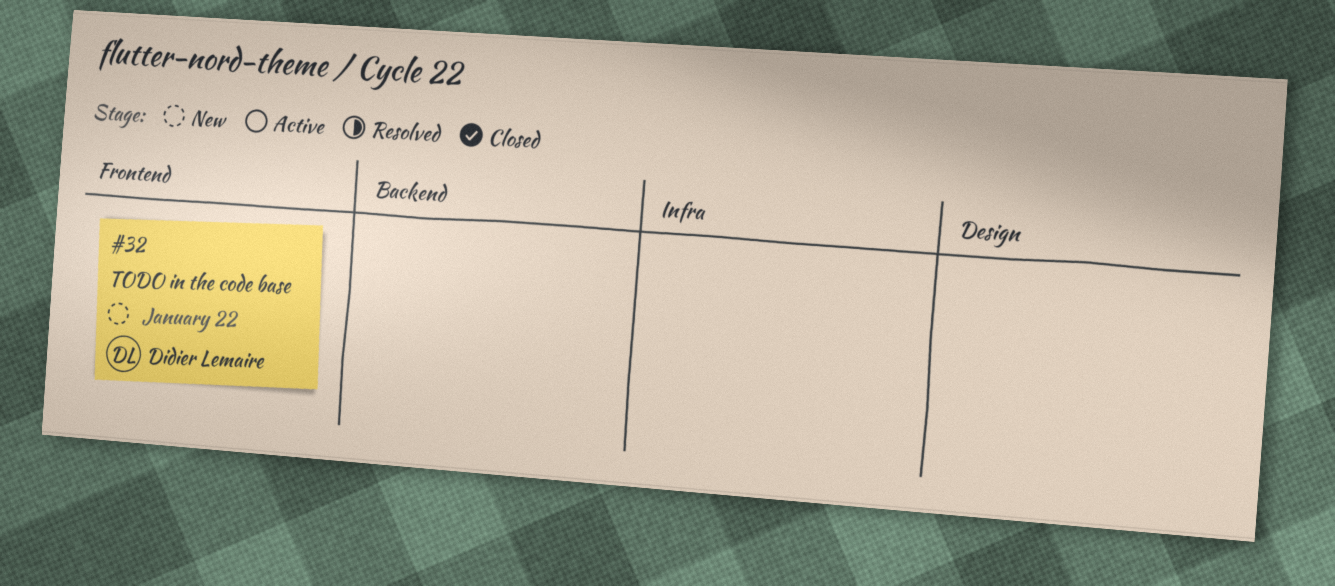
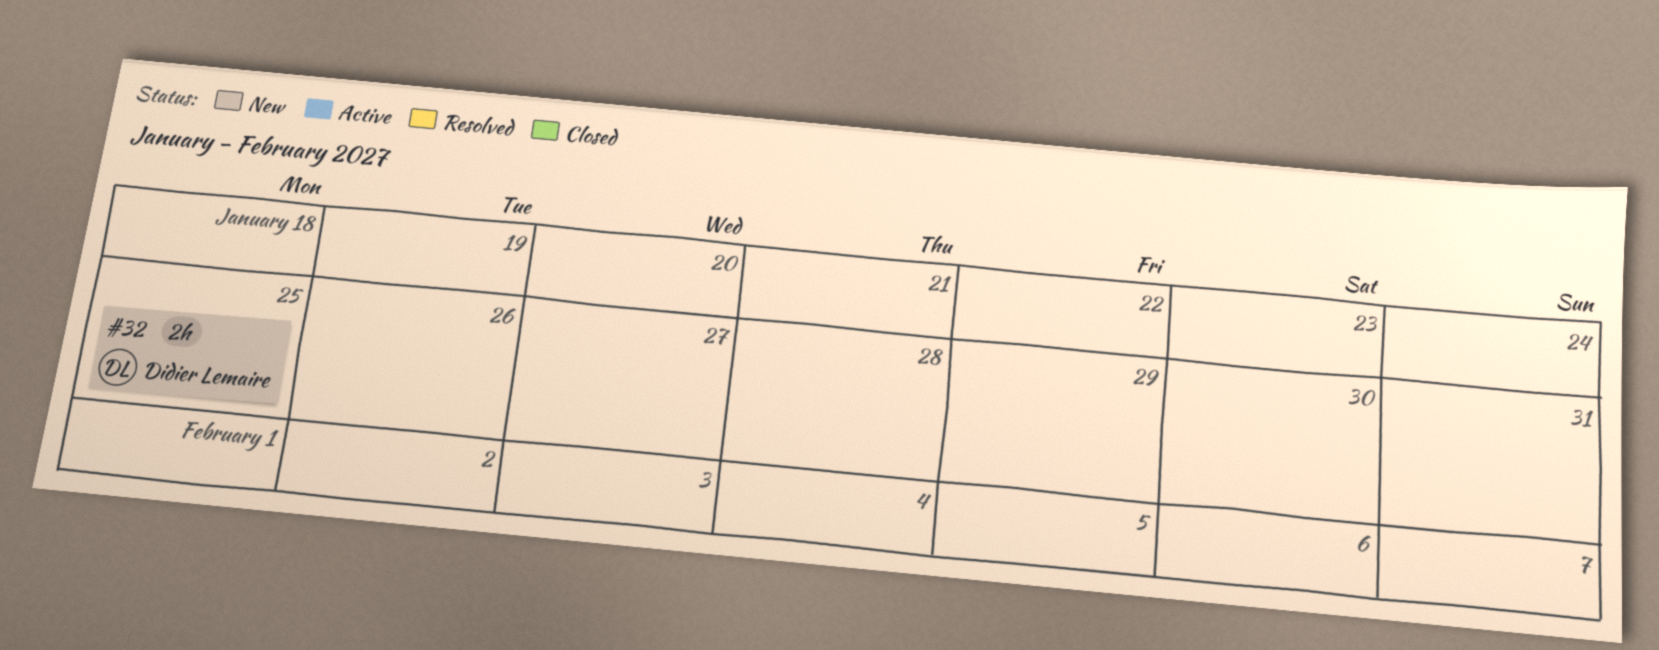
#32, due: Jan 22 -> Jan 25

